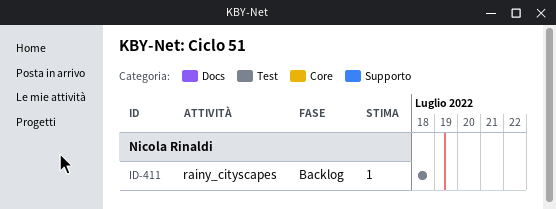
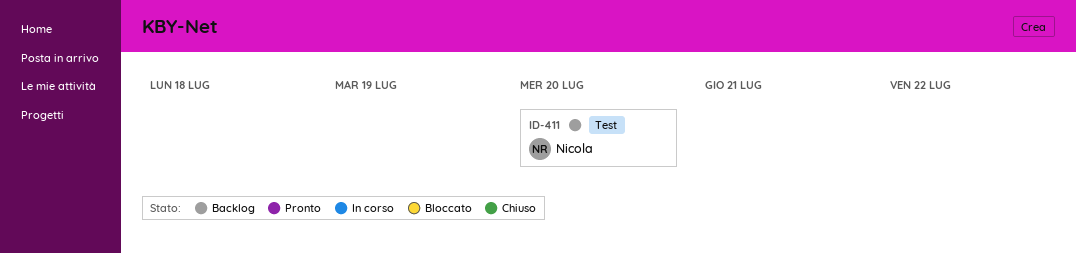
ID-411, due: Jul 18 -> Jul 20

